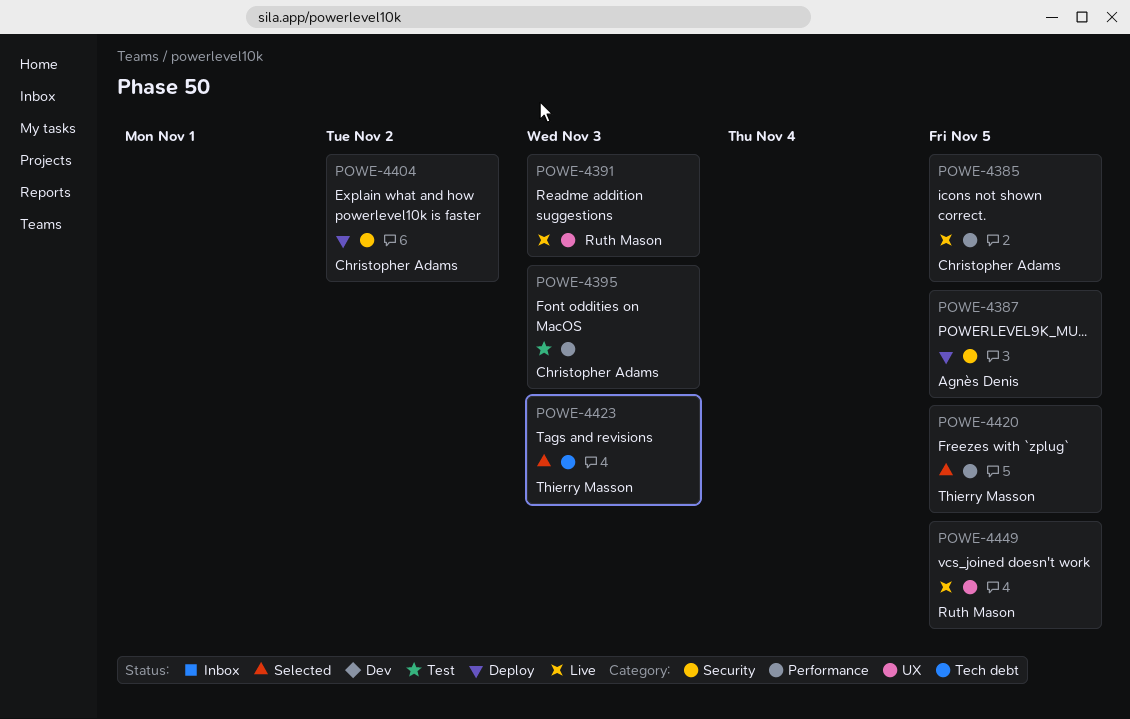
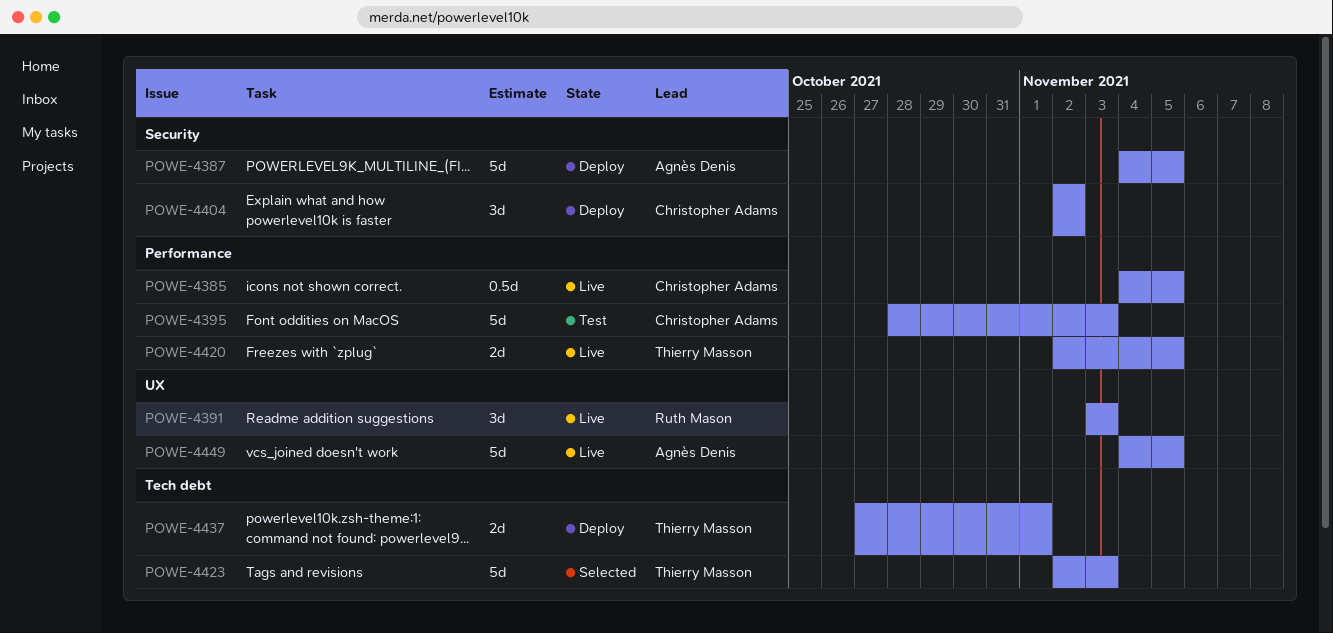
POWE-4420, status: Selected -> Live
POWE-4437: none -> present
POWE-4449, owner: Ruth Mason -> Agnès Denis

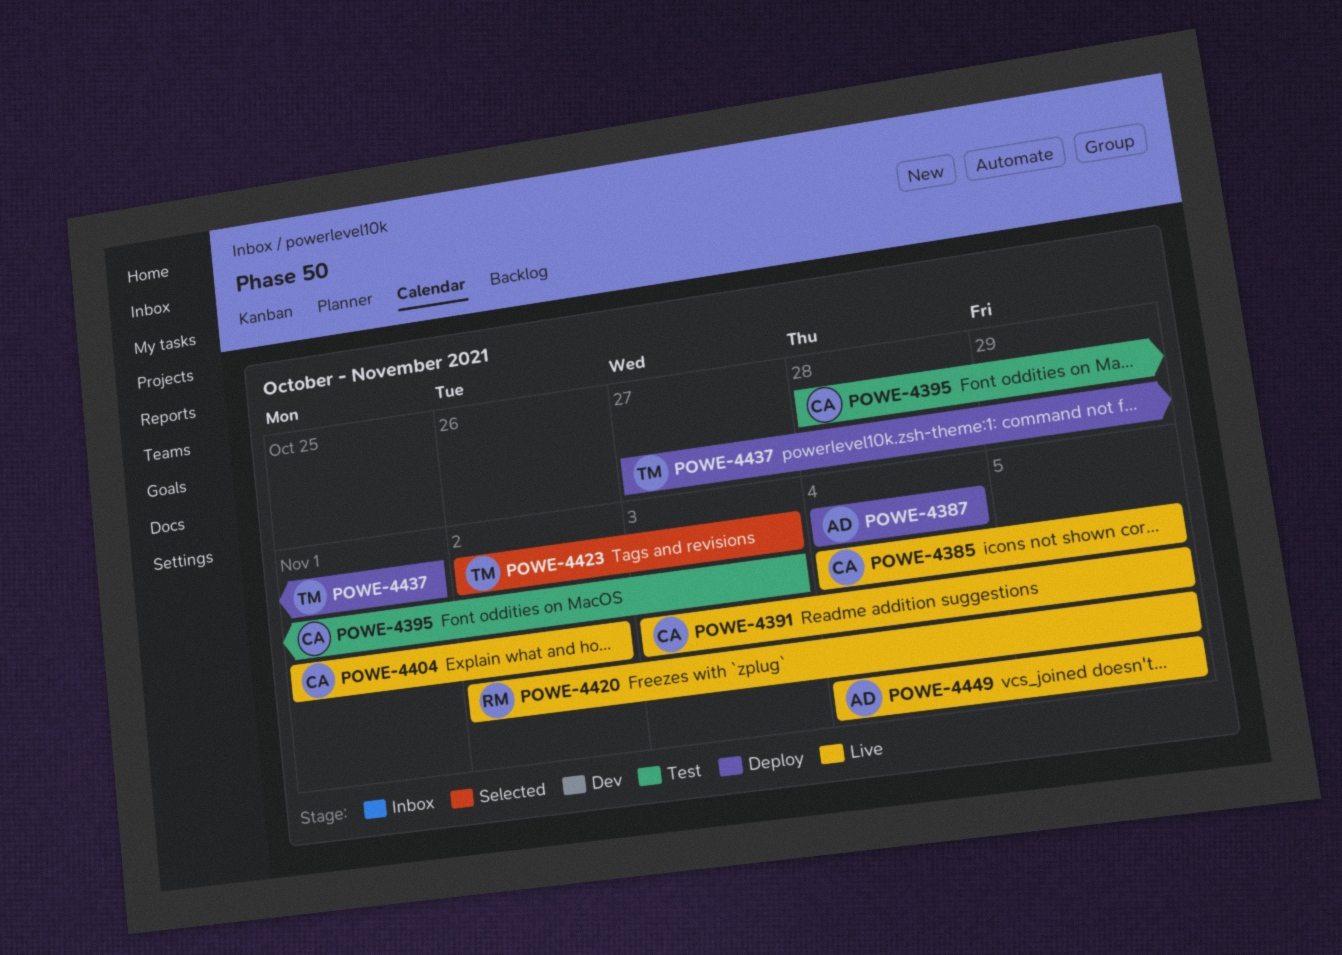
POWE-4387, due: Nov 5 -> Nov 4
POWE-4391, owner: Ruth Mason -> Christopher Adams
POWE-4391, due: Nov 3 -> Nov 5
POWE-4404, status: Deploy -> Live
POWE-4404, start: Nov 2 -> Nov 1
POWE-4420, owner: Thierry Masson -> Ruth Mason

